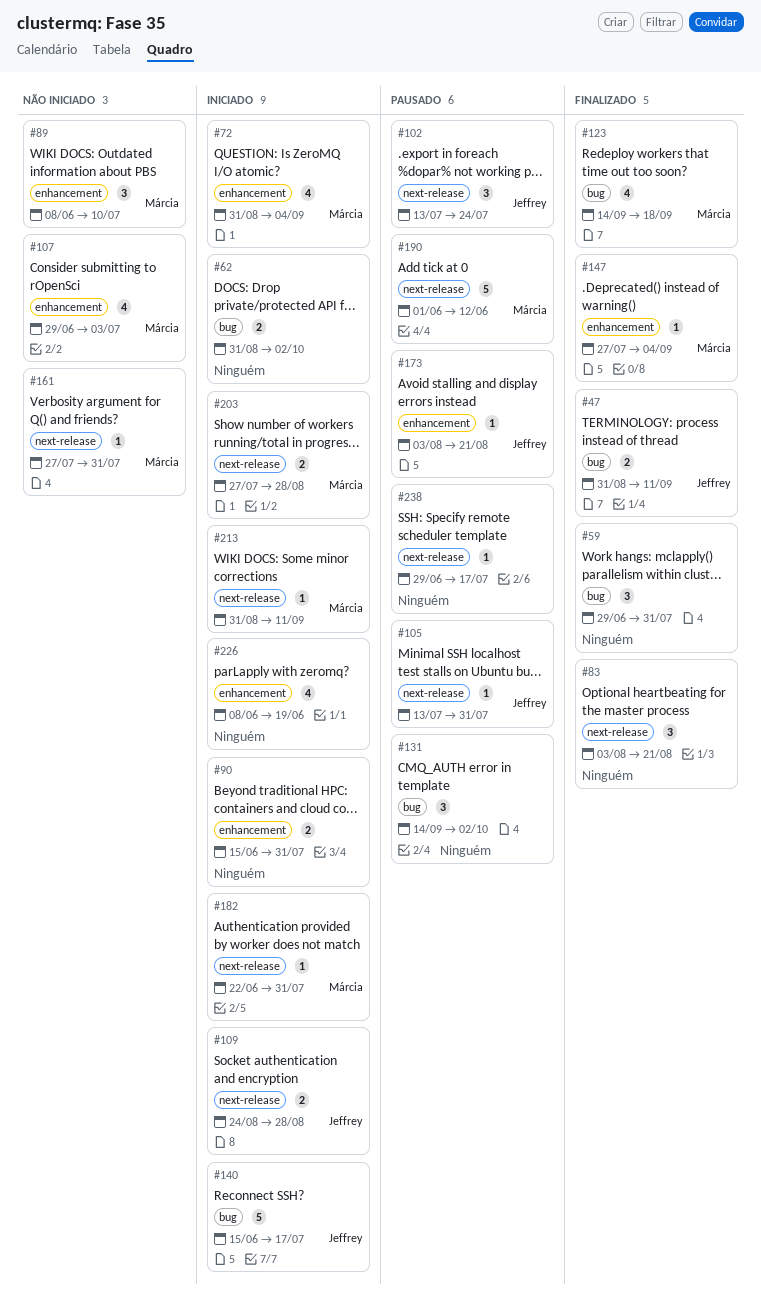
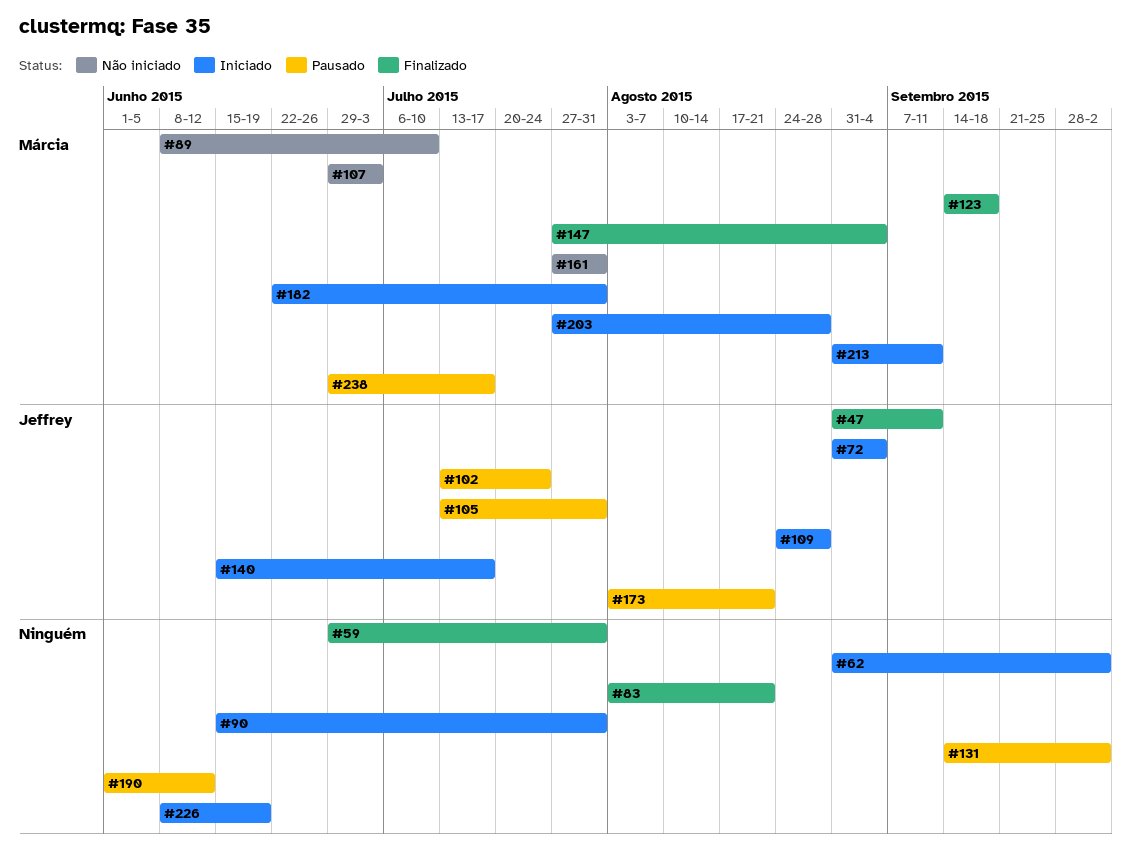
#72, owner: Márcia -> Jeffrey
#190, owner: Márcia -> none
#238, owner: none -> Márcia

